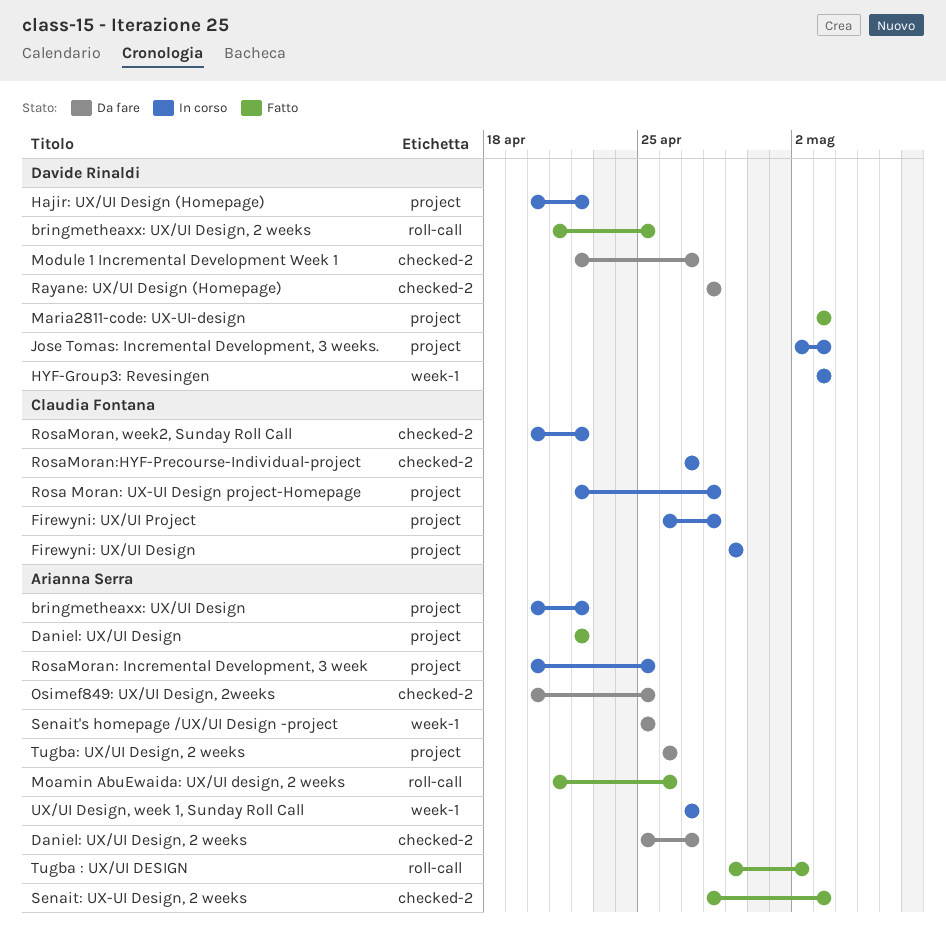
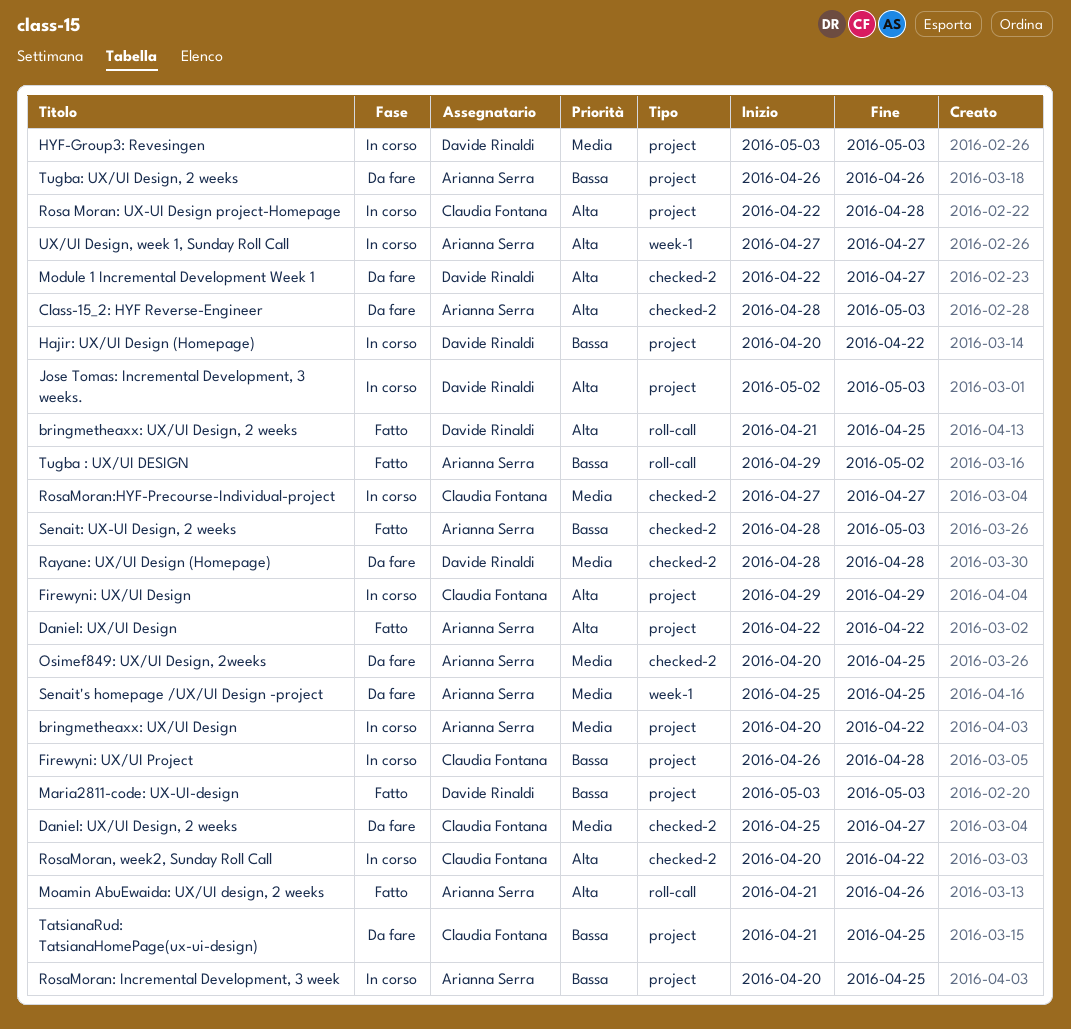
Class-15_2: HYF Reverse-Engineer: none -> present
Daniel: UX/UI Design, 2 weeks, owner: Arianna Serra -> Claudia Fontana
HYF-Group3: Revesingen, label: week-1 -> project
TatsianaRud: TatsianaHomePage(ux-ui-design): none -> present

